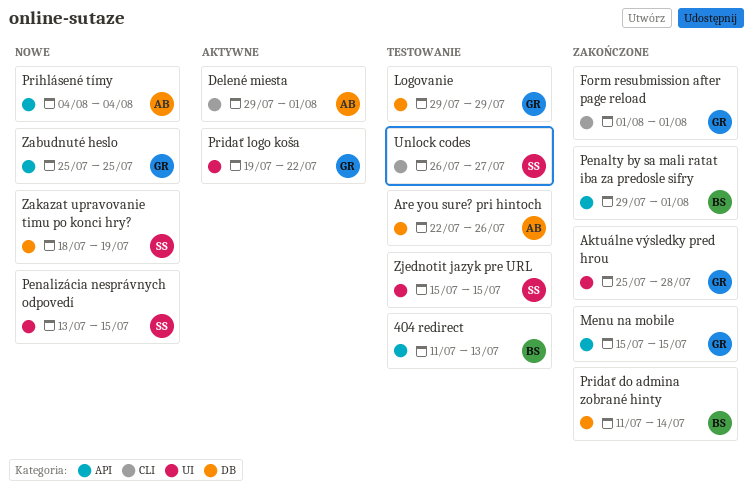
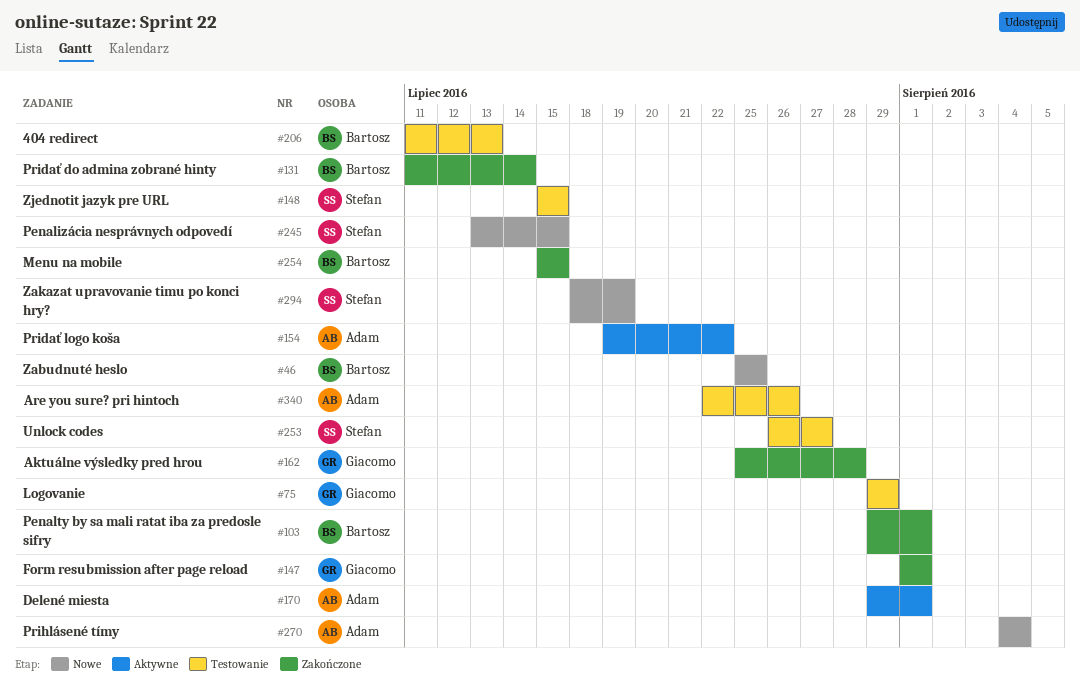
Menu na mobile, owner: Giacomo -> Bartosz
Pridať logo koša, owner: Giacomo -> Adam
Zabudnuté heslo, owner: Giacomo -> Bartosz

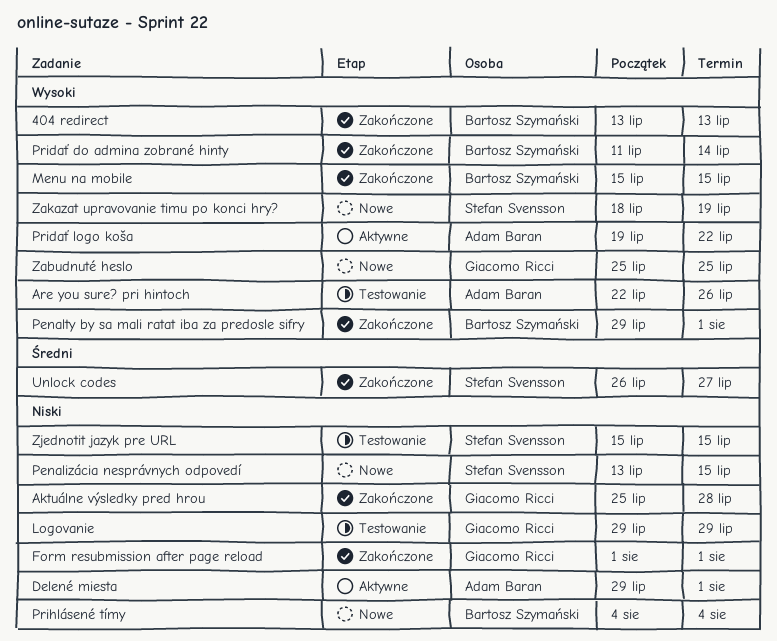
404 redirect, status: Testowanie -> Zakończone
404 redirect, start: Jul 11 -> Jul 13
Prihlásené tímy, owner: Adam Baran -> Bartosz Szymański
Unlock codes, status: Testowanie -> Zakończone
Zabudnuté heslo, owner: Bartosz Szymański -> Giacomo Ricci

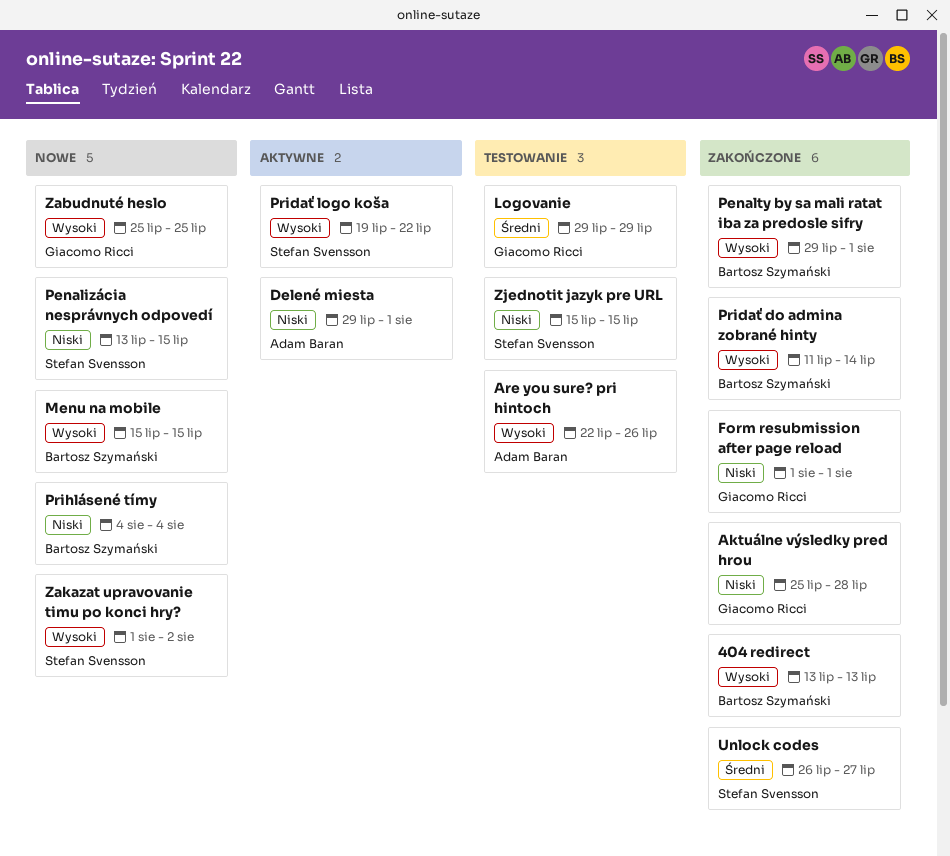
Logovanie, priority: Niski -> Średni
Menu na mobile, status: Zakończone -> Nowe
Pridať logo koša, owner: Adam Baran -> Stefan Svensson
Zakazat upravovanie timu po konci hry?, start: Jul 18 -> Aug 1
Zakazat upravovanie timu po konci hry?, due: Jul 19 -> Aug 2

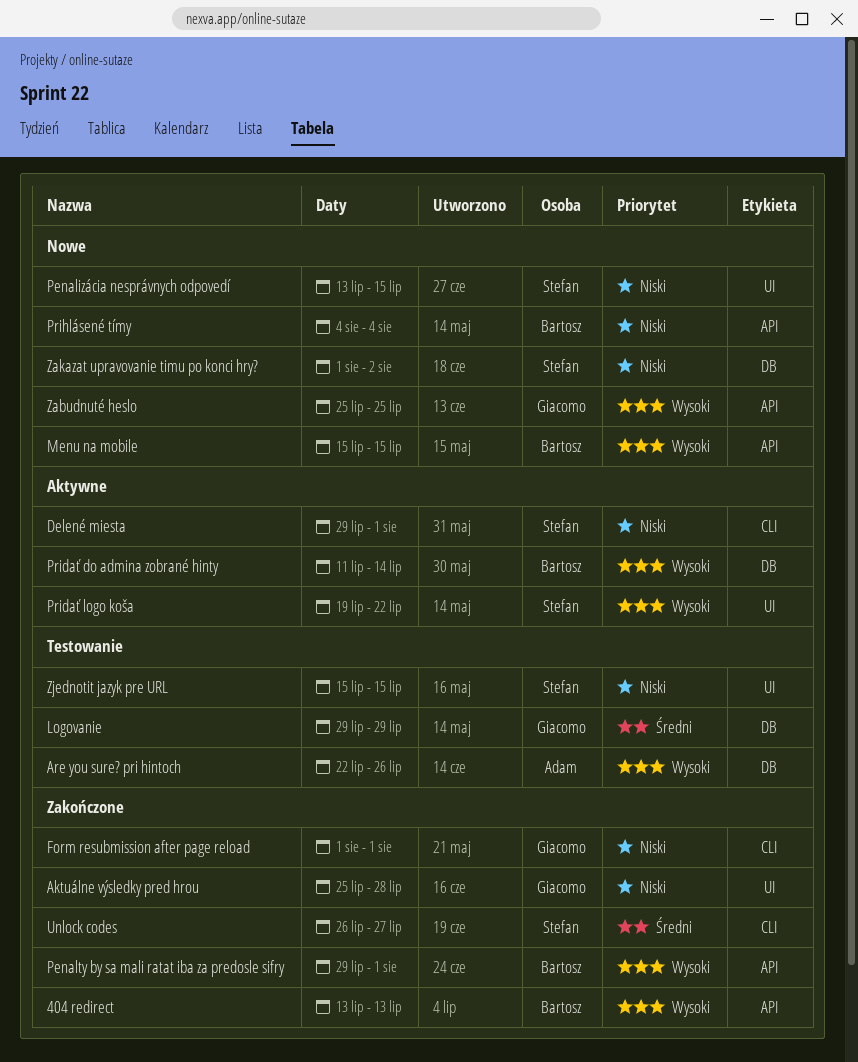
Delené miesta, owner: Adam Baran -> Stefan Svensson
Pridať do admina zobrané hinty, status: Zakończone -> Aktywne
Zakazat upravovanie timu po konci hry?, priority: Wysoki -> Niski

